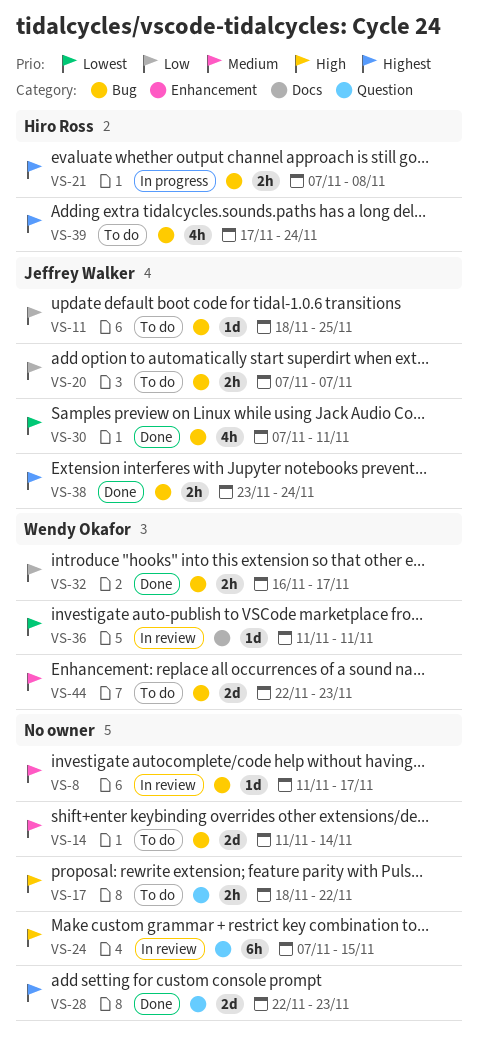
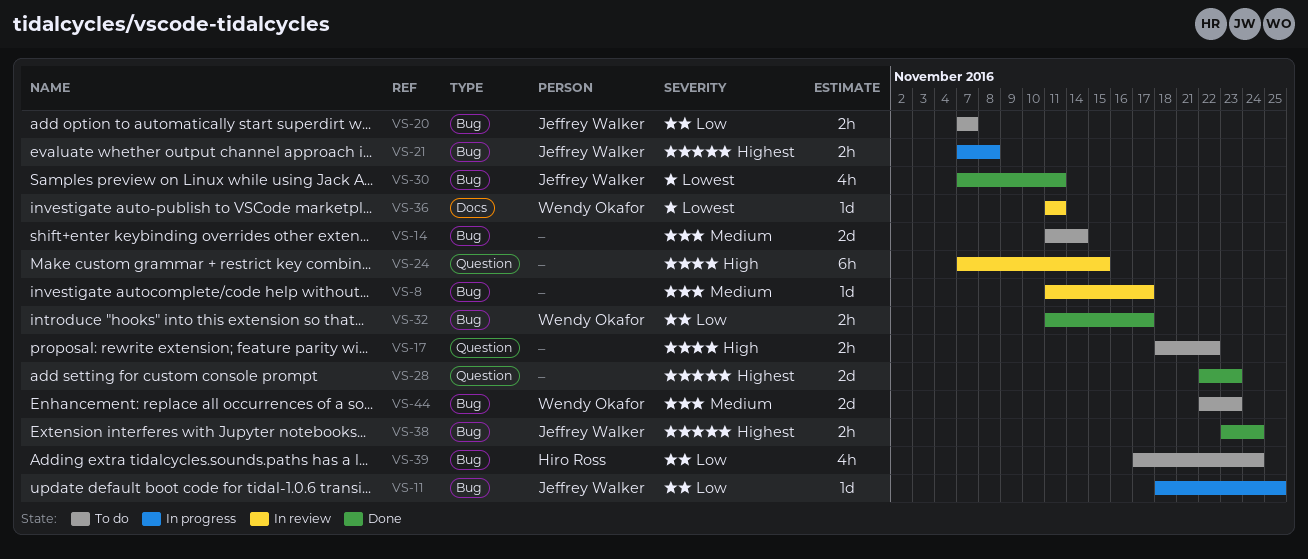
VS-11, status: To do -> In progress
VS-21, owner: Hiro Ross -> Jeffrey Walker
VS-32, start: Nov 16 -> Nov 11
VS-39, priority: Highest -> Low

